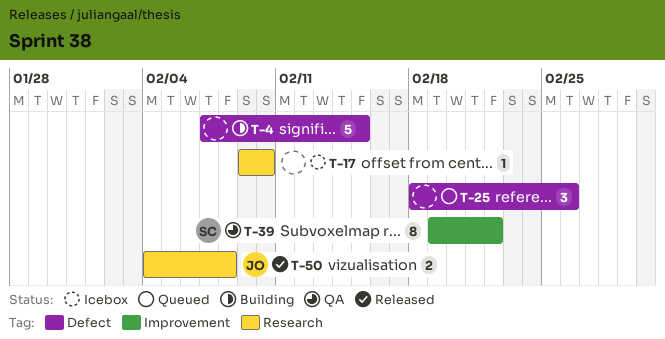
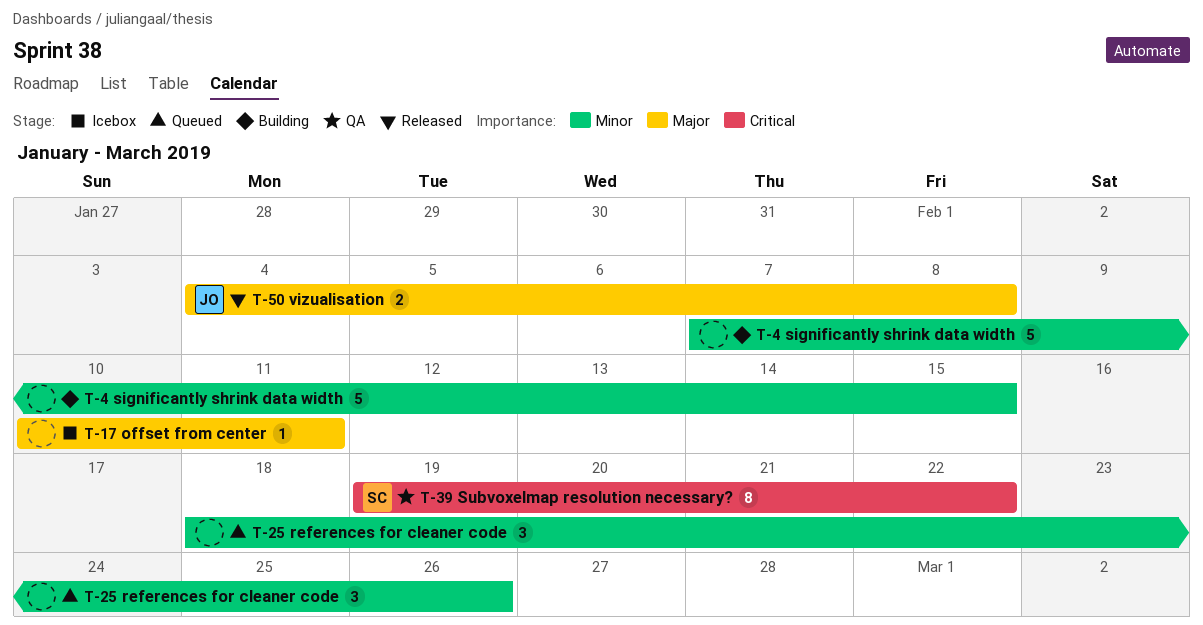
T-17, start: Feb 9 -> Feb 10
T-17, due: Feb 10 -> Feb 11

